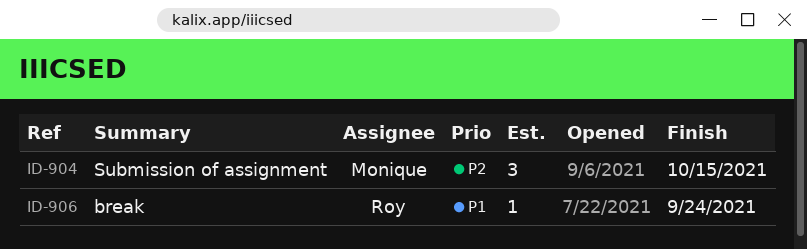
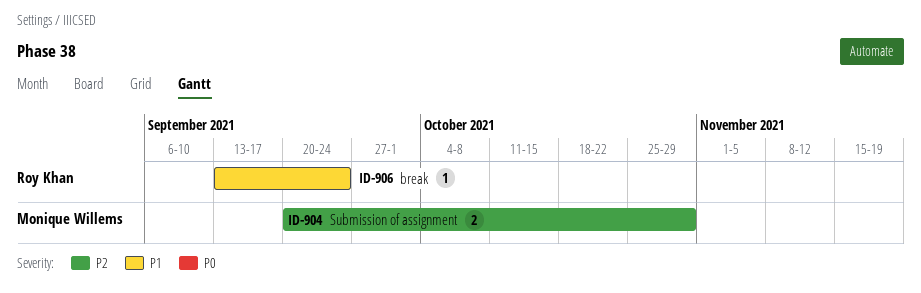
ID-904, estimate: 3 -> 2
ID-904, due: Oct 15 -> Oct 29

